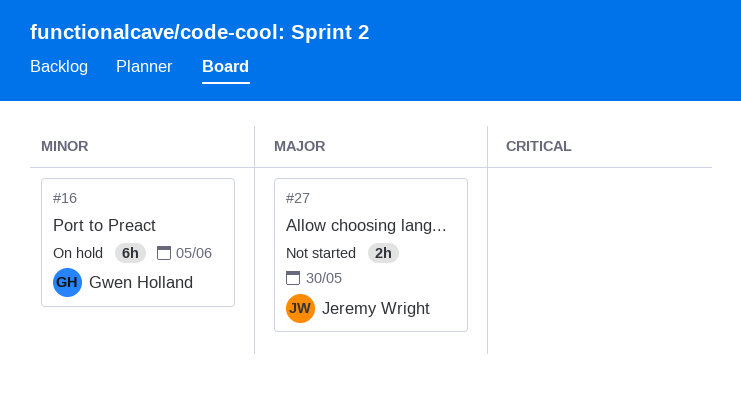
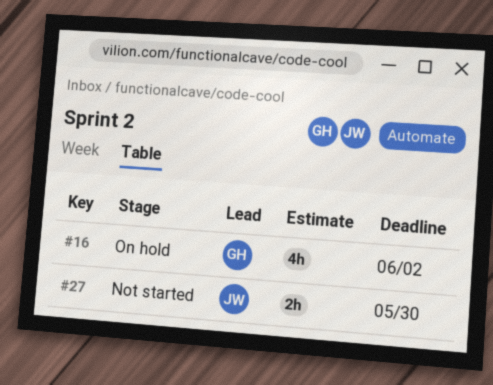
#16, estimate: 6h -> 4h
#16, due: Jun 5 -> Jun 2

